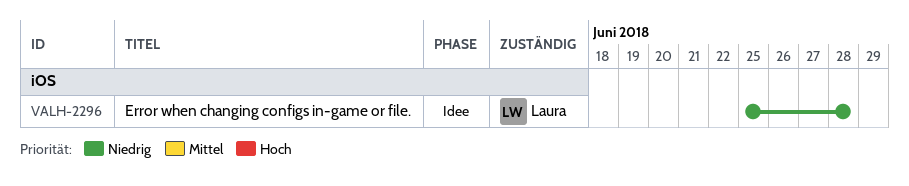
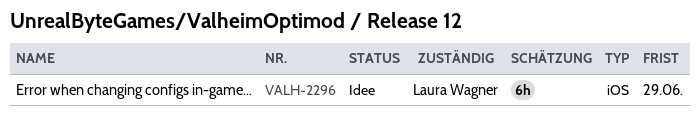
VALH-2296, due: Jun 28 -> Jun 29

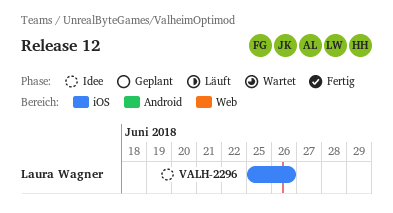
VALH-2296, due: Jun 29 -> Jun 26

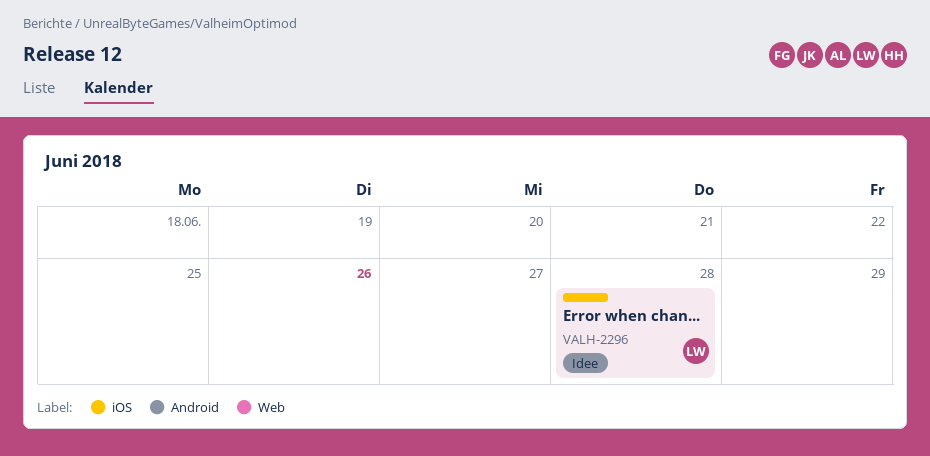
VALH-2296, due: Jun 26 -> Jun 28

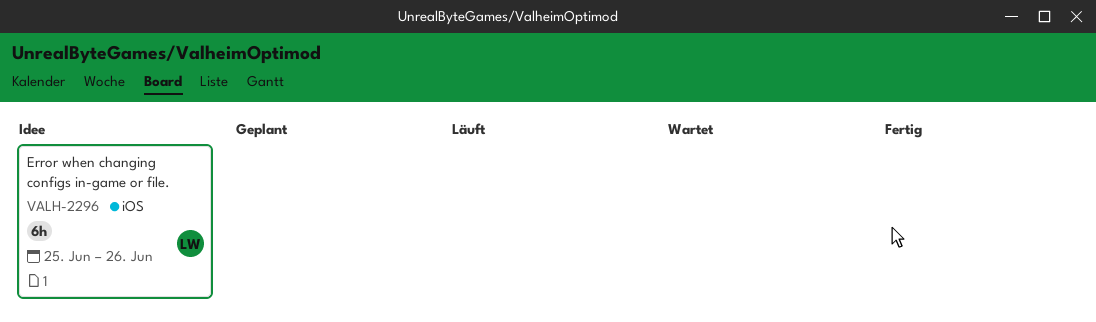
VALH-2296, due: Jun 28 -> Jun 26

